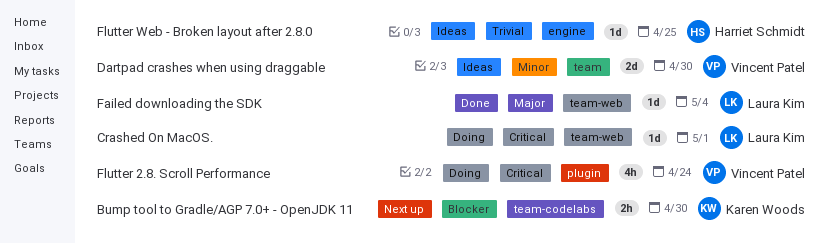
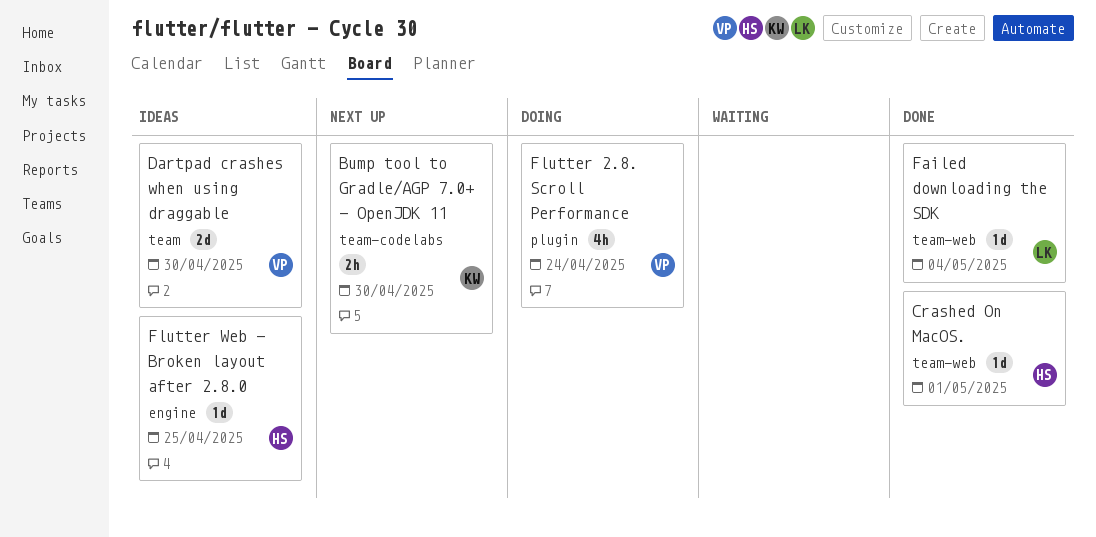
Crashed On MacOS., status: Doing -> Done
Crashed On MacOS., owner: Laura Kim -> Harriet Schmidt

